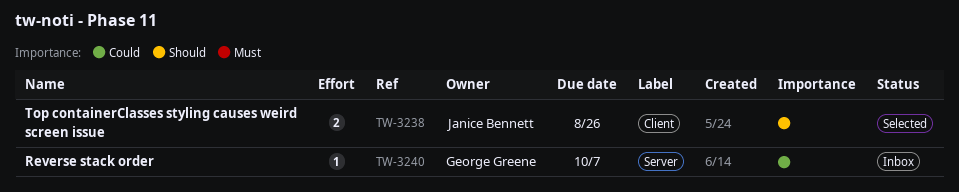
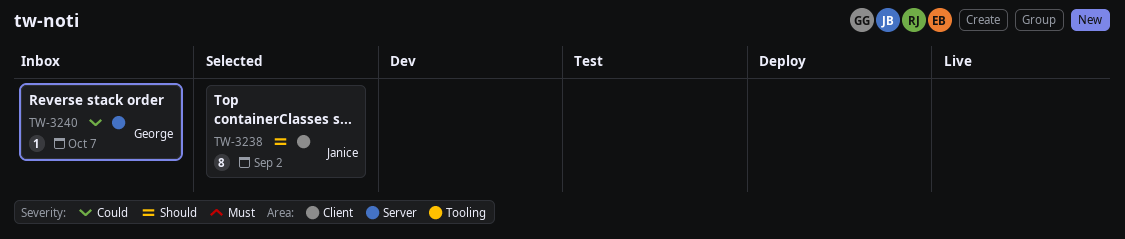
TW-3238, estimate: 2 -> 8
TW-3238, due: Aug 26 -> Sep 2

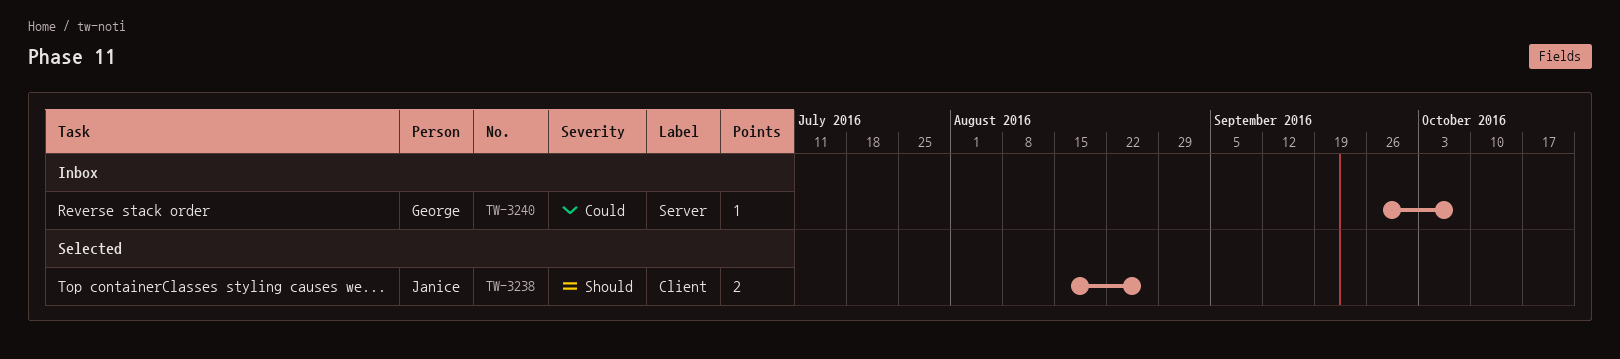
TW-3238, estimate: 8 -> 2
TW-3238, due: Sep 2 -> Aug 26

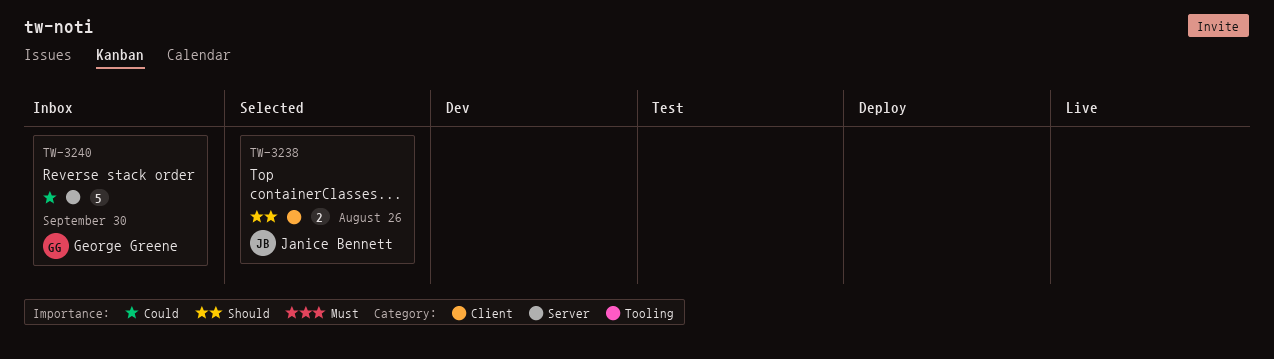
TW-3240, estimate: 1 -> 5
TW-3240, due: Oct 7 -> Sep 30

